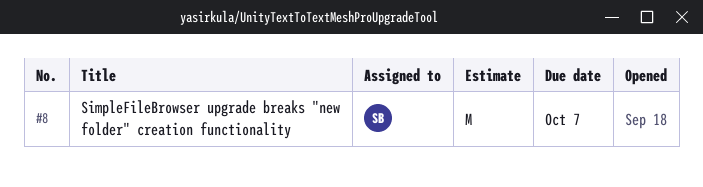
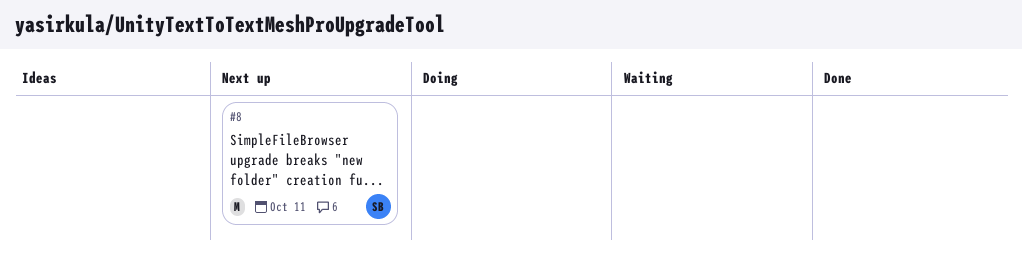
#8, due: Oct 7 -> Oct 11

